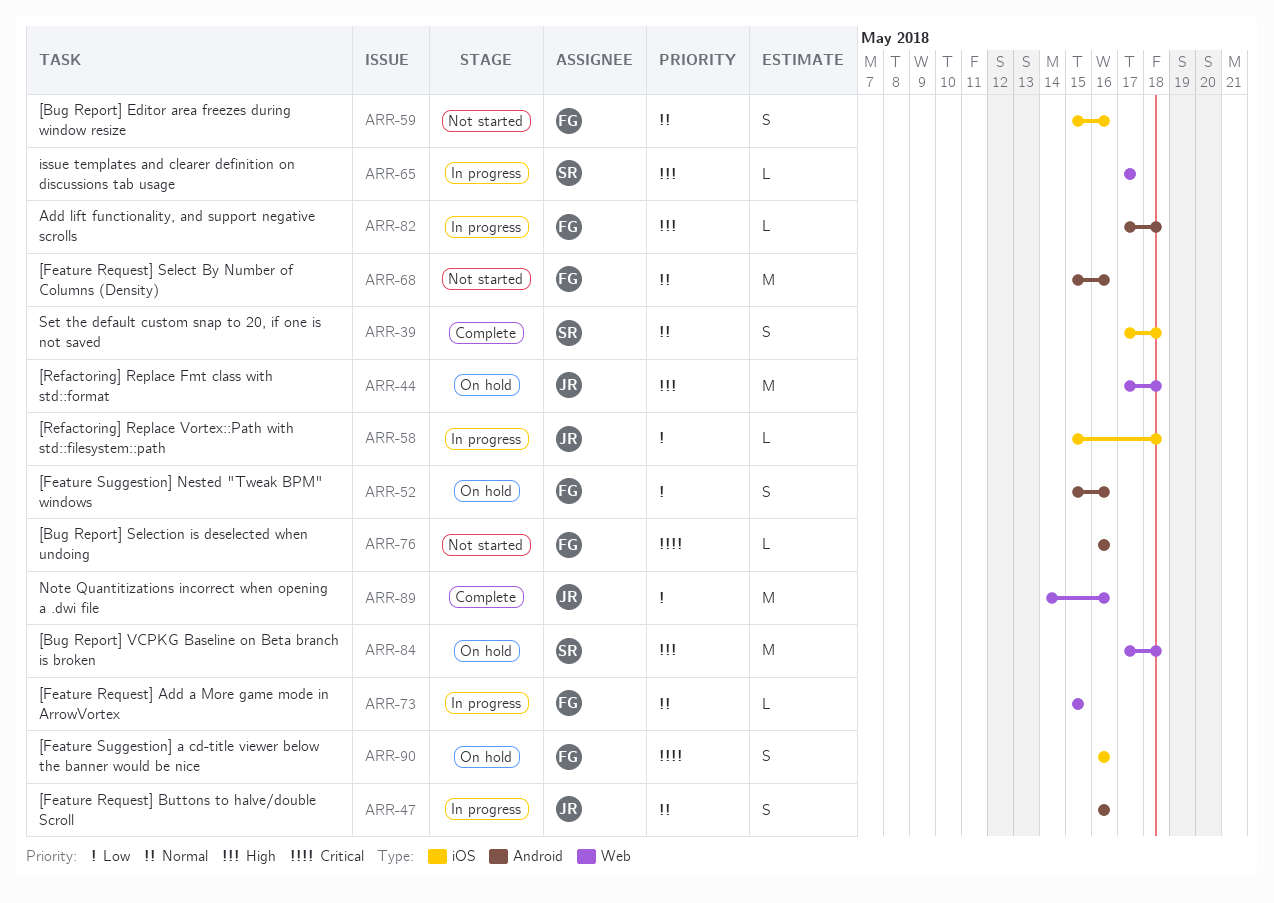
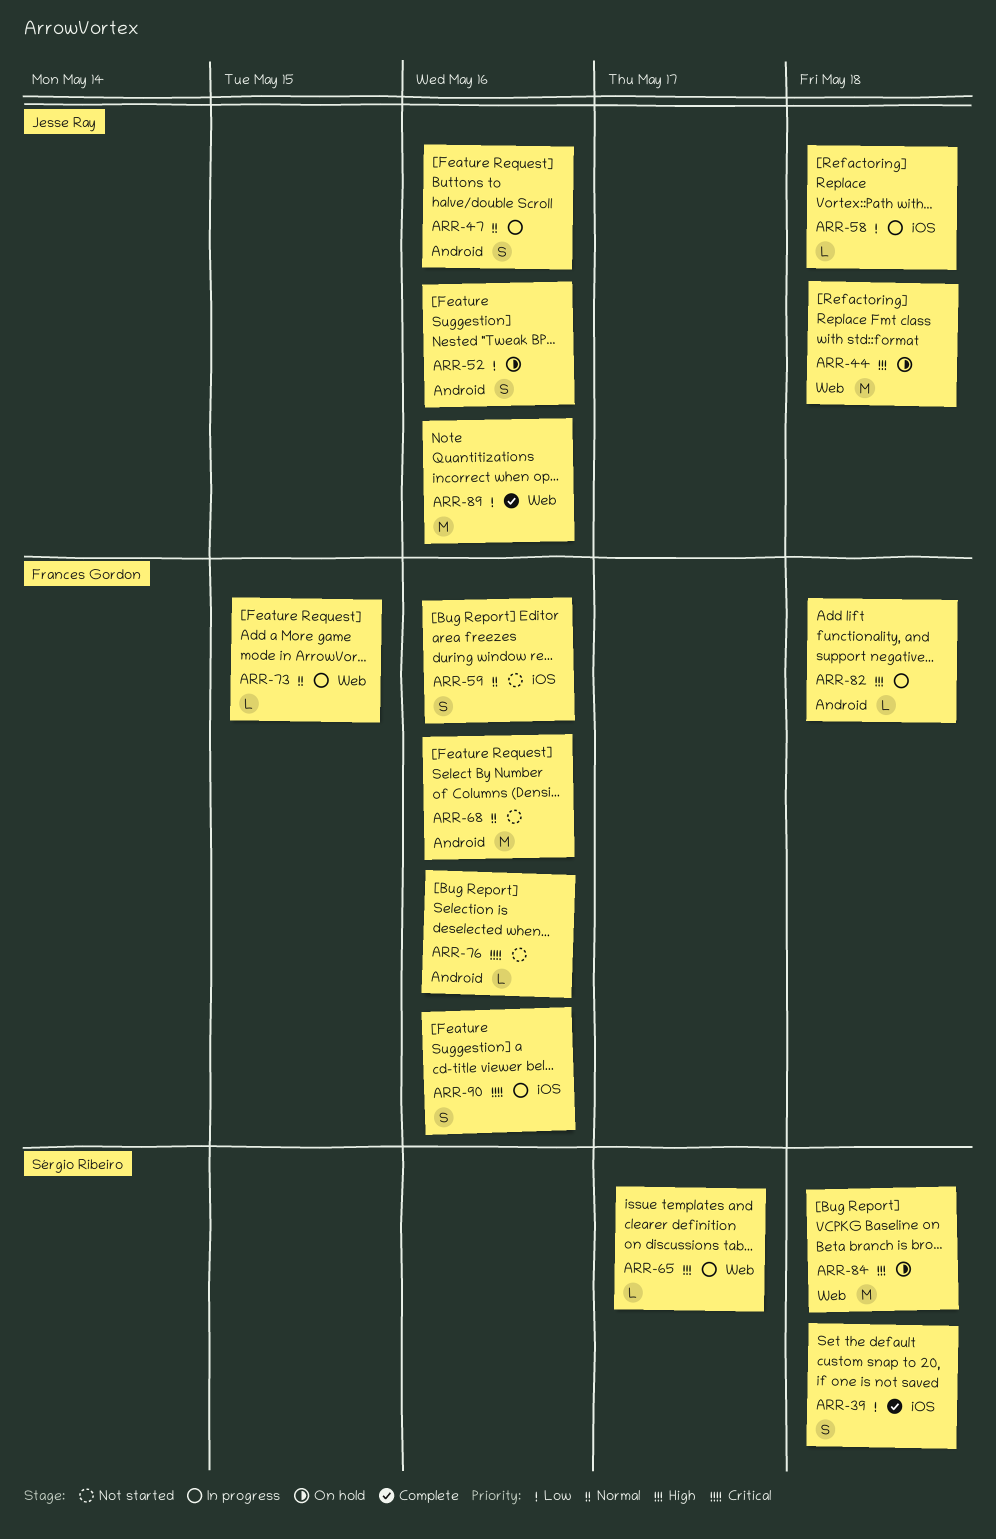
ARR-39, priority: Normal -> Low
ARR-52, owner: Frances Gordon -> Jesse Ray
ARR-90, status: On hold -> In progress

